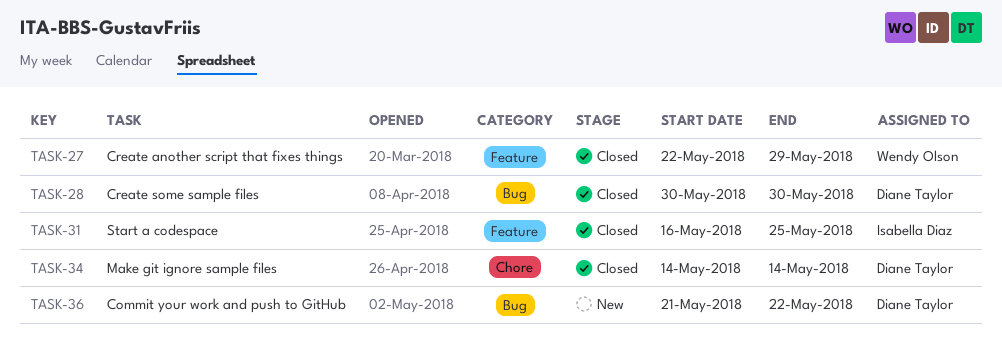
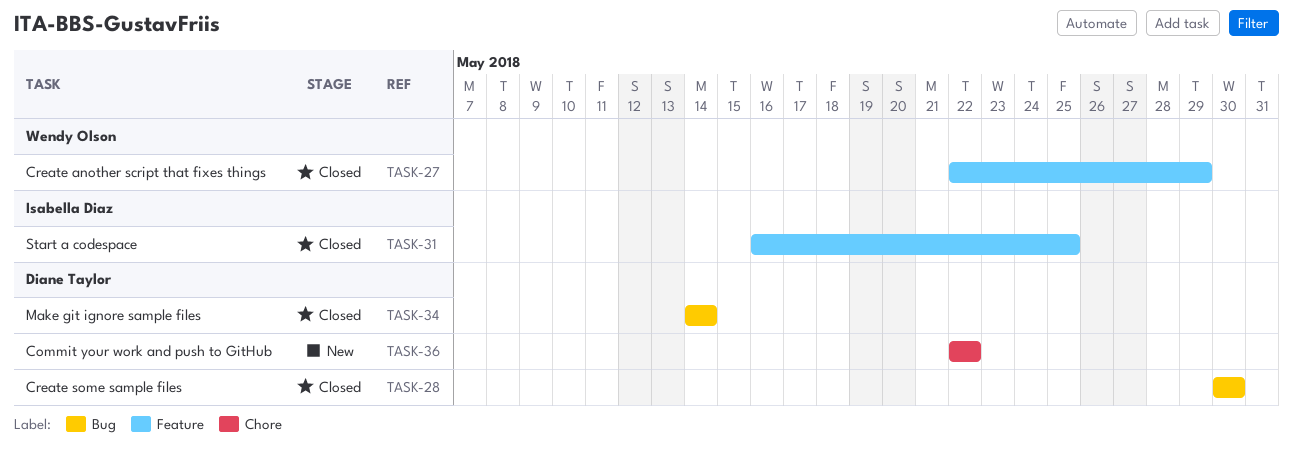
TASK-34, label: Chore -> Bug
TASK-36, label: Bug -> Chore
TASK-36, start: May 21 -> May 22

